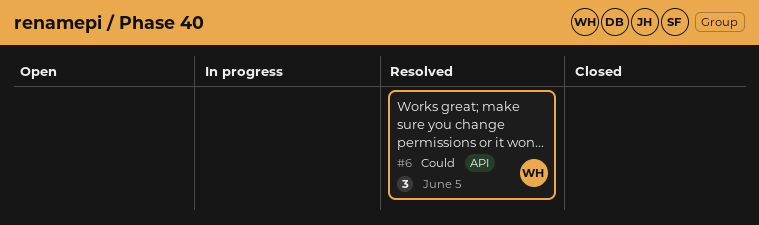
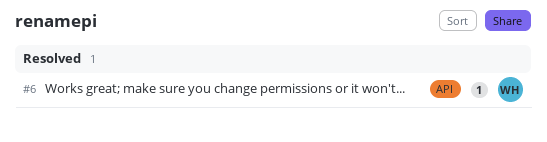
#6, estimate: 3 -> 1

